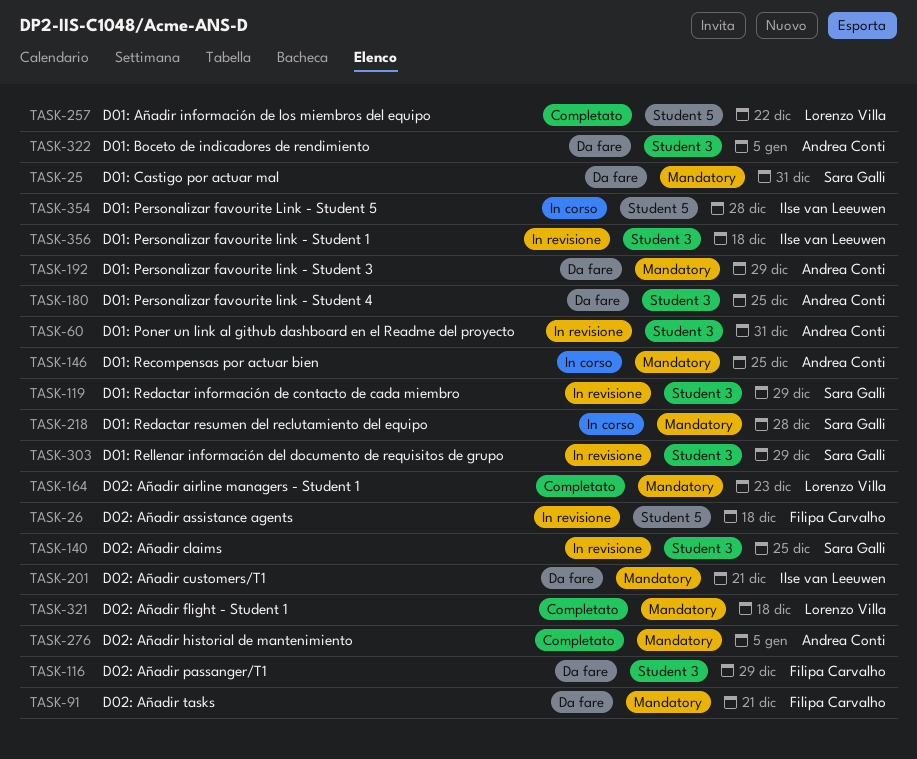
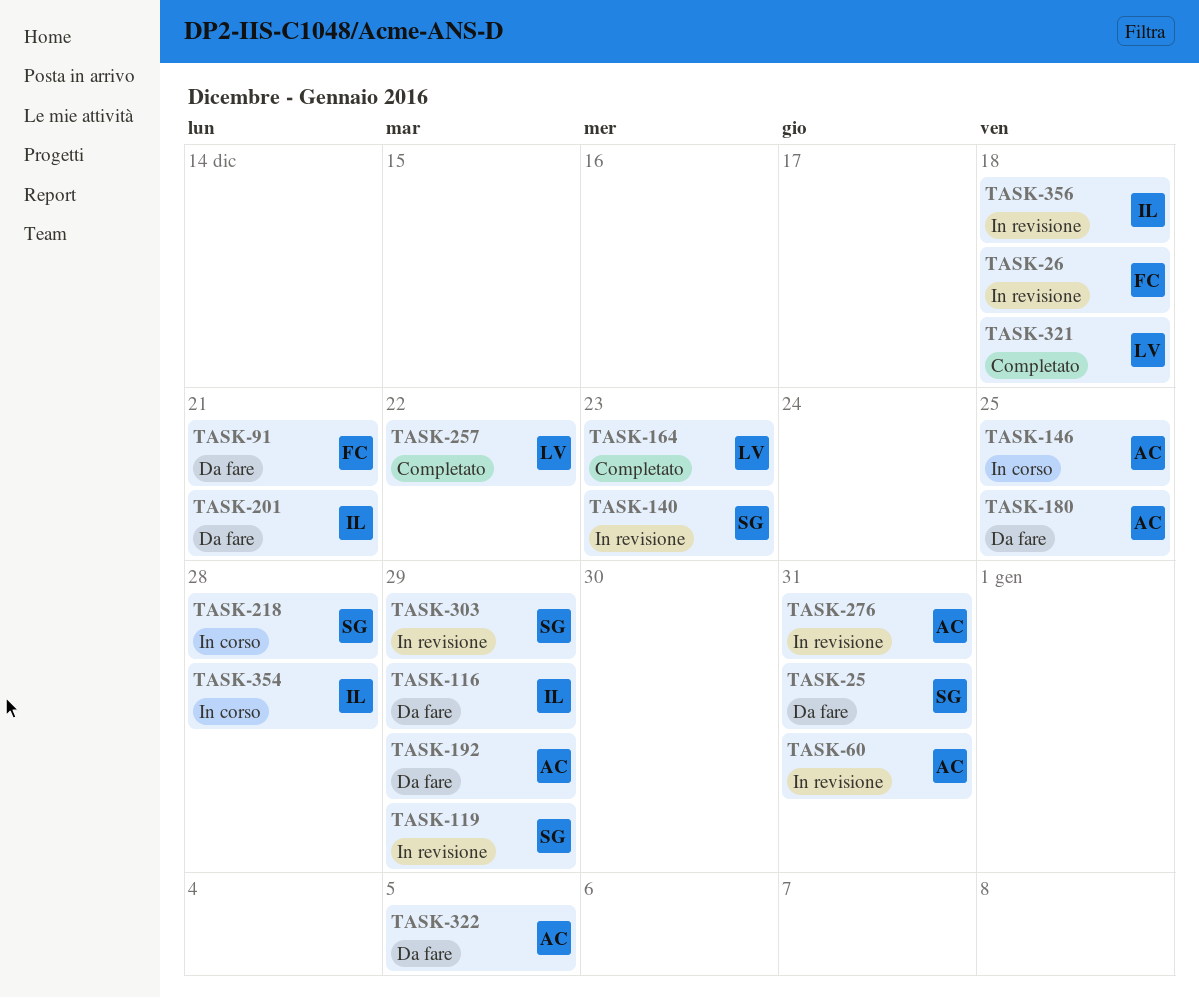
TASK-116, owner: Filipa Carvalho -> Ilse van Leeuwen
TASK-140, due: Dec 25 -> Dec 23
TASK-276, status: Completato -> In revisione
TASK-276, due: Jan 5 -> Dec 31

